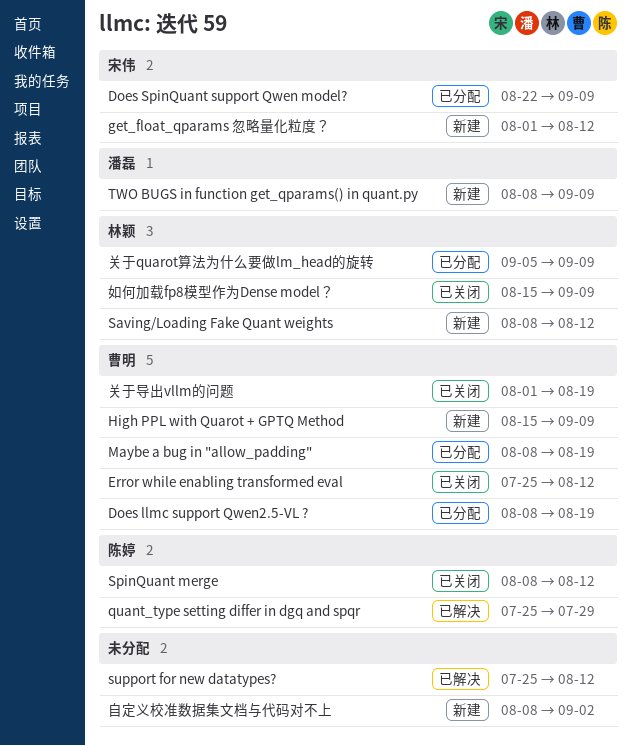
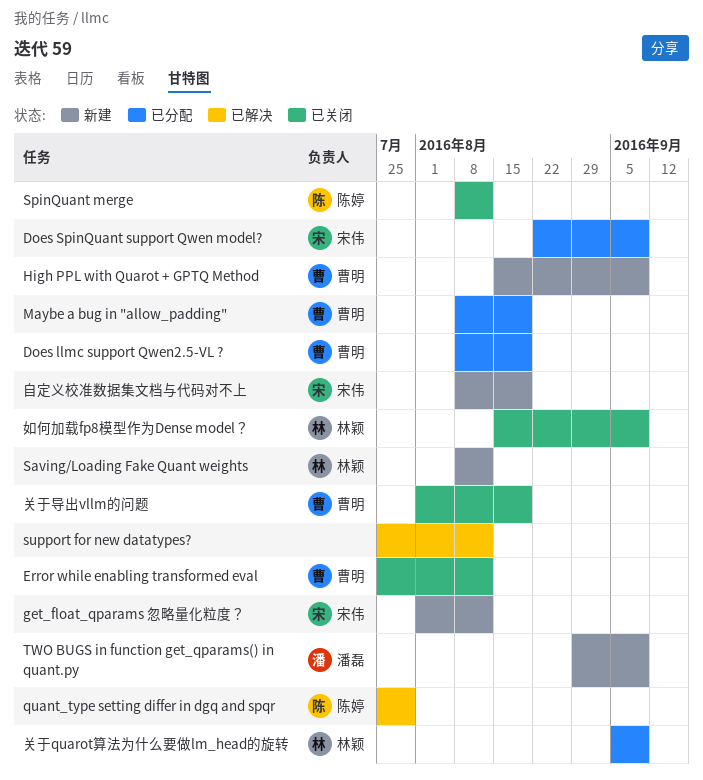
TWO BUGS in function get_qparams() in quant.py, start: Aug 8 -> Aug 29
自定义校准数据集文档与代码对不上, owner: none -> 宋伟
自定义校准数据集文档与代码对不上, due: Sep 2 -> Aug 19

